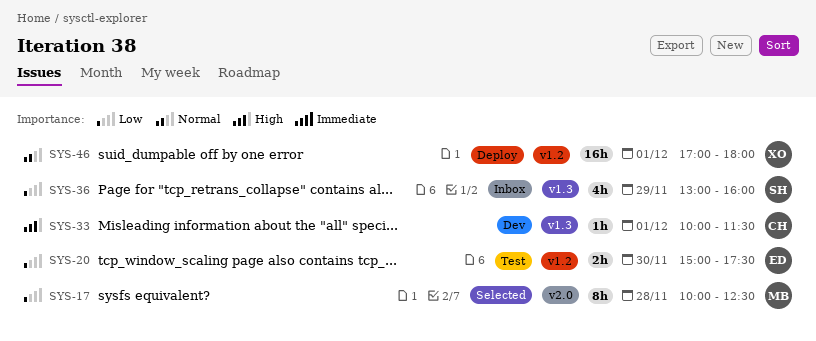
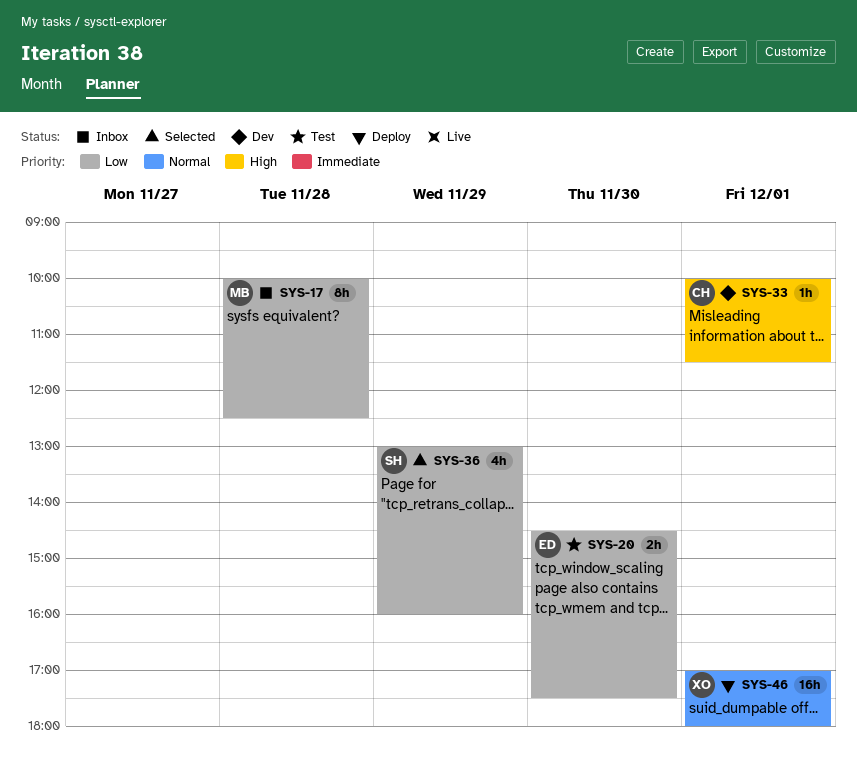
SYS-17, status: Selected -> Inbox
SYS-20, begins: 15:00 -> 14:30
SYS-36, status: Inbox -> Selected

